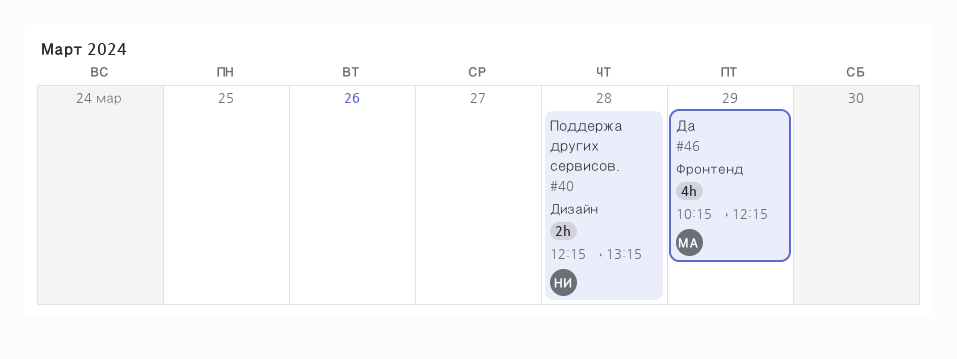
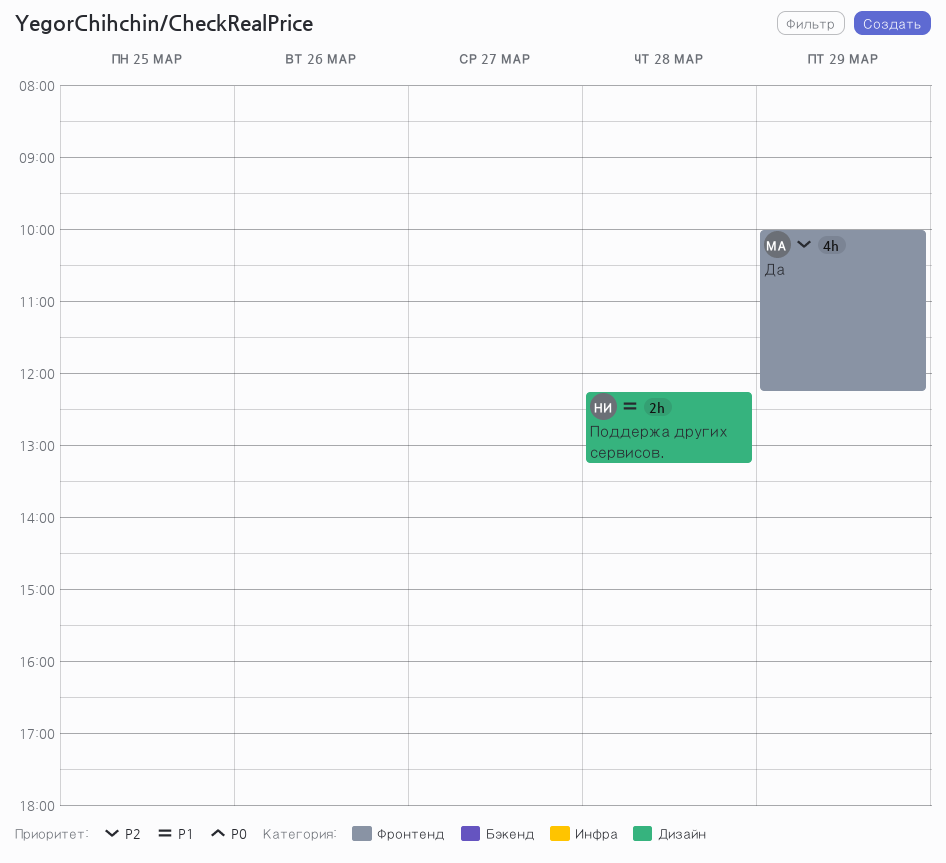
Да, begins: 10:15 -> 10:00

